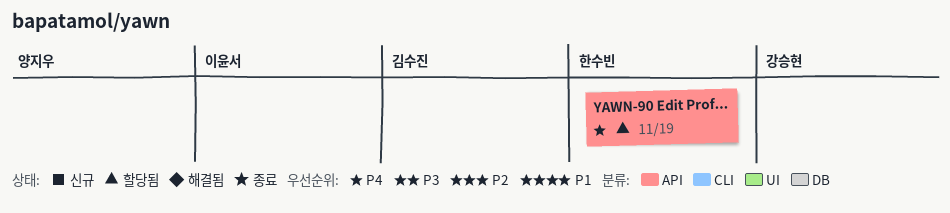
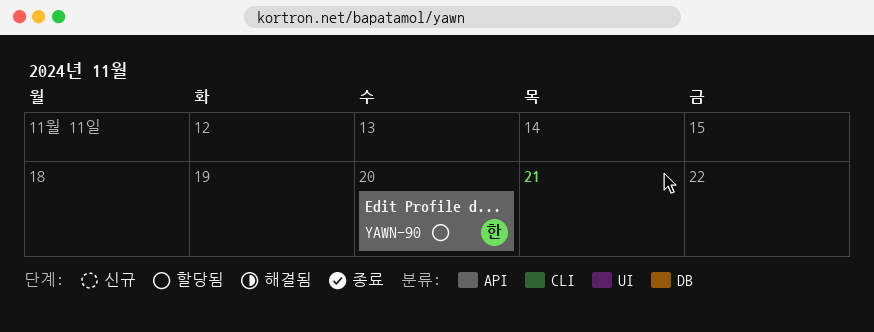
YAWN-90, due: Nov 19 -> Nov 20

